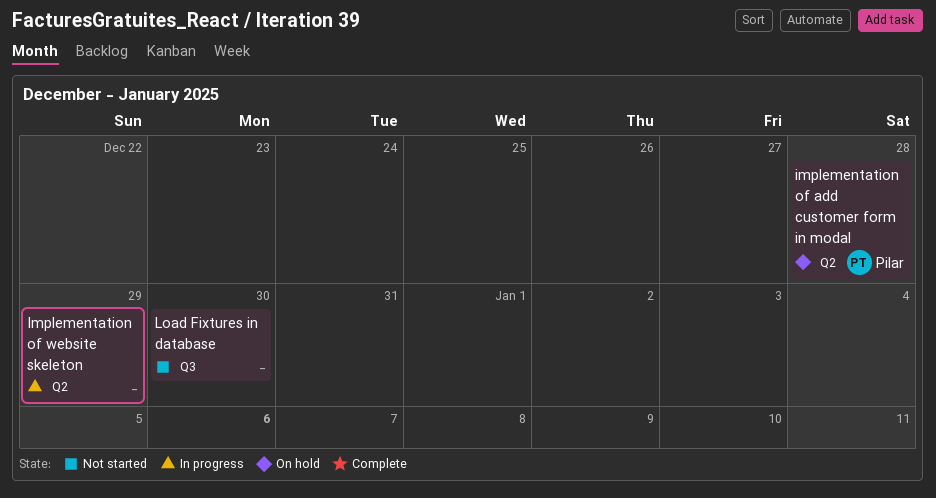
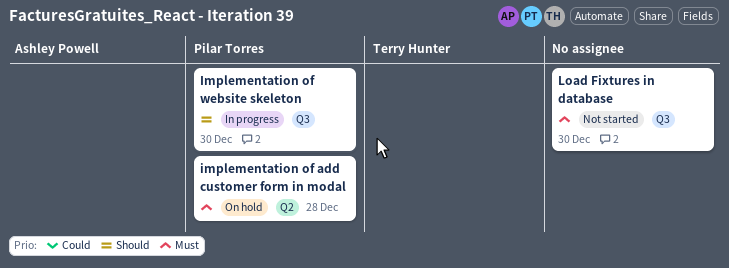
Implementation of website skeleton, owner: none -> Pilar Torres
Implementation of website skeleton, label: Q2 -> Q3
Implementation of website skeleton, due: Dec 29 -> Dec 30

